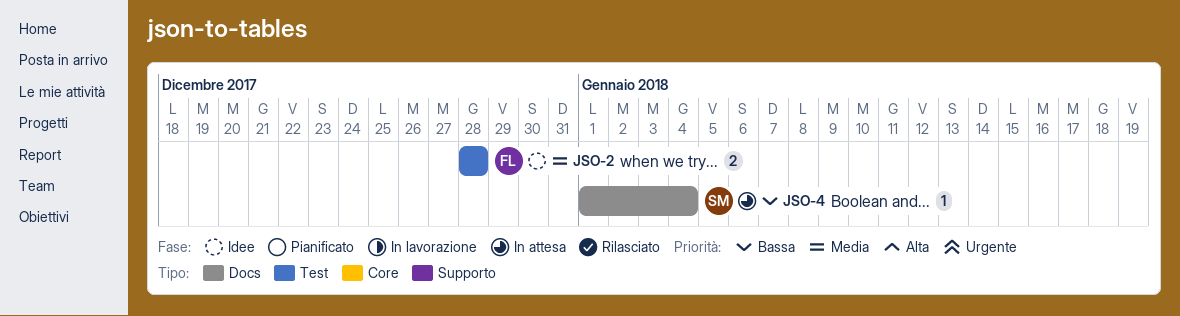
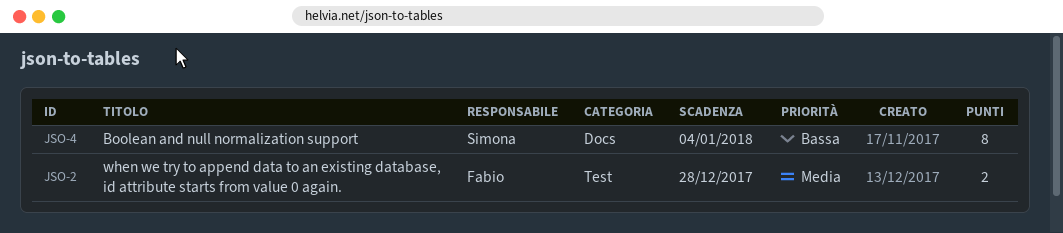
JSO-4, estimate: 1 -> 8

